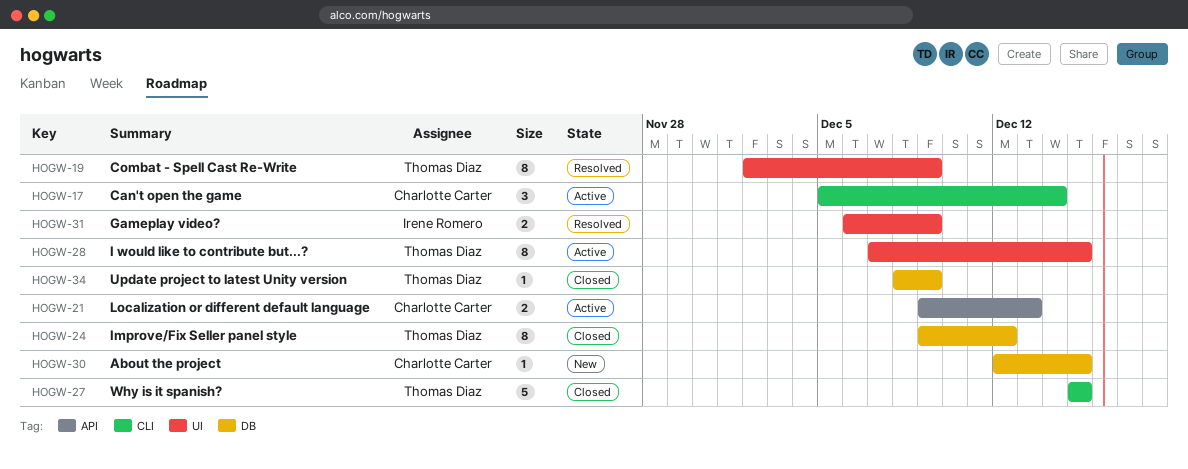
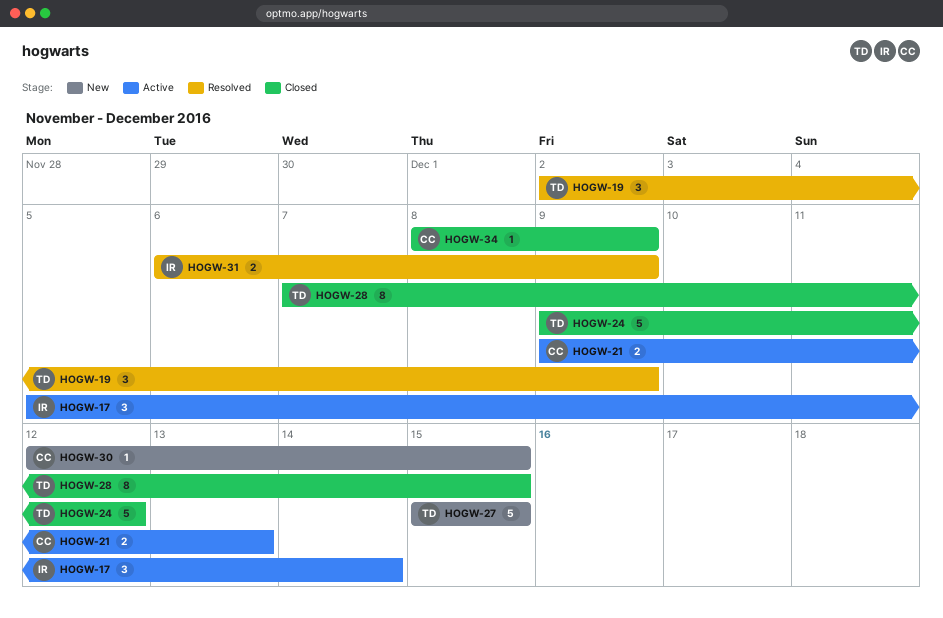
HOGW-17, owner: Charlotte Carter -> Irene Romero
HOGW-19, estimate: 8 -> 3
HOGW-24, estimate: 8 -> 5
HOGW-27, status: Closed -> New
HOGW-28, status: Active -> Closed
HOGW-34, owner: Thomas Diaz -> Charlotte Carter

